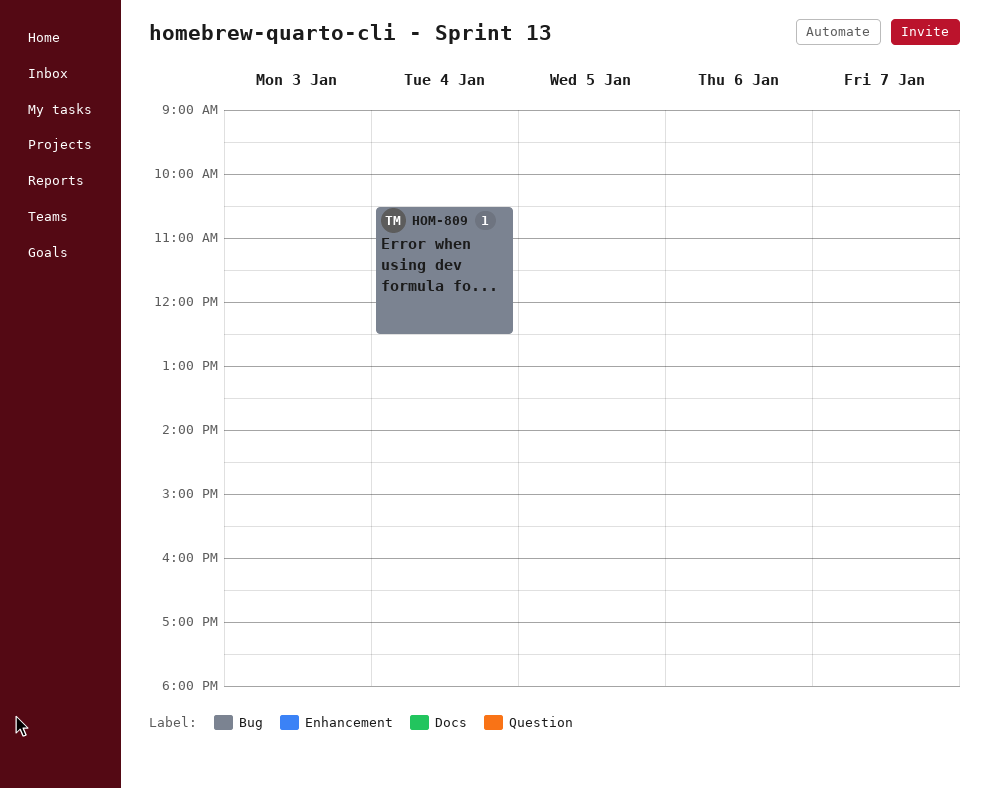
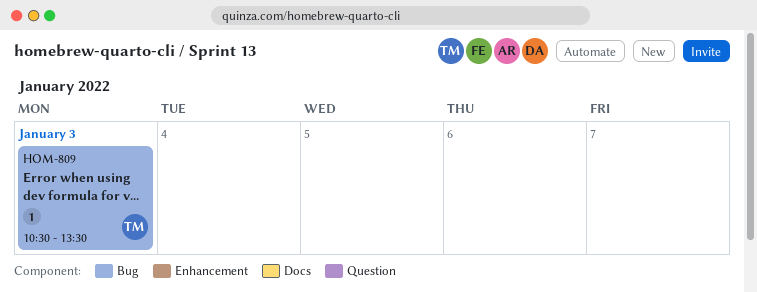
HOM-809, day: Jan 4 -> Jan 3
HOM-809, ends: 12:30 -> 13:30

